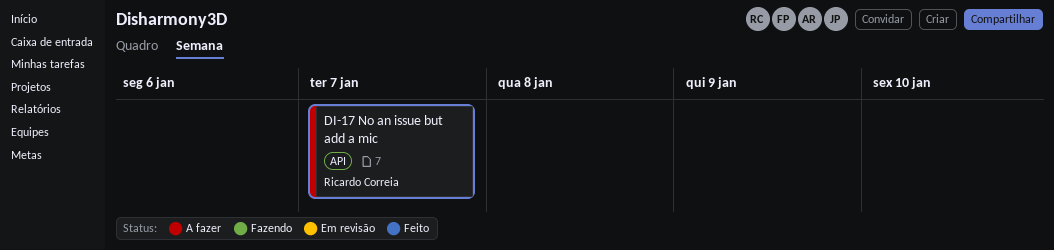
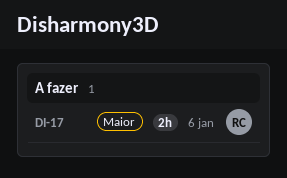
DI-17, due: Jan 7 -> Jan 6

